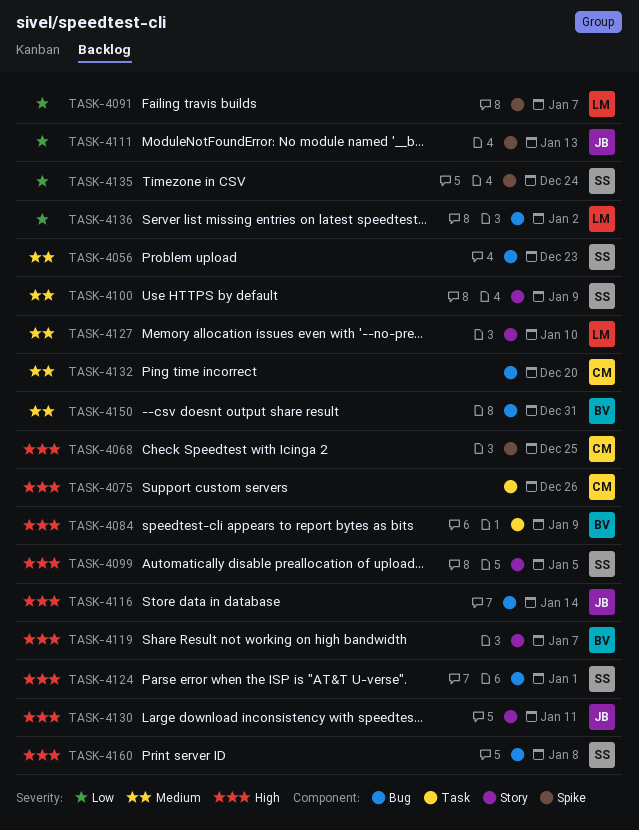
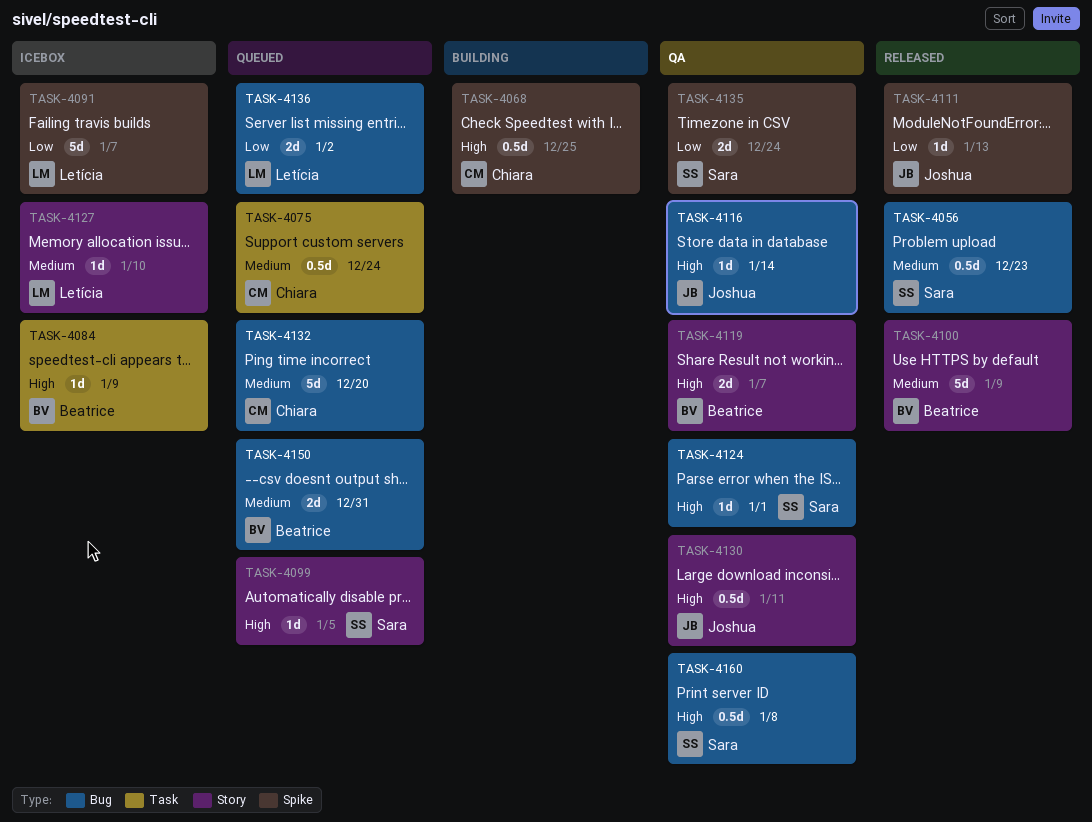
TASK-4075, priority: High -> Medium
TASK-4075, due: Dec 26 -> Dec 24
TASK-4100, owner: Sara -> Beatrice

